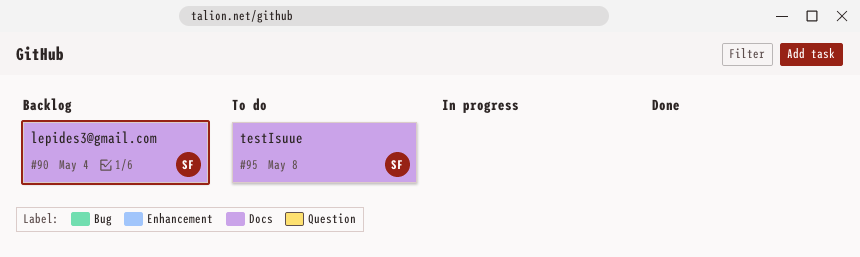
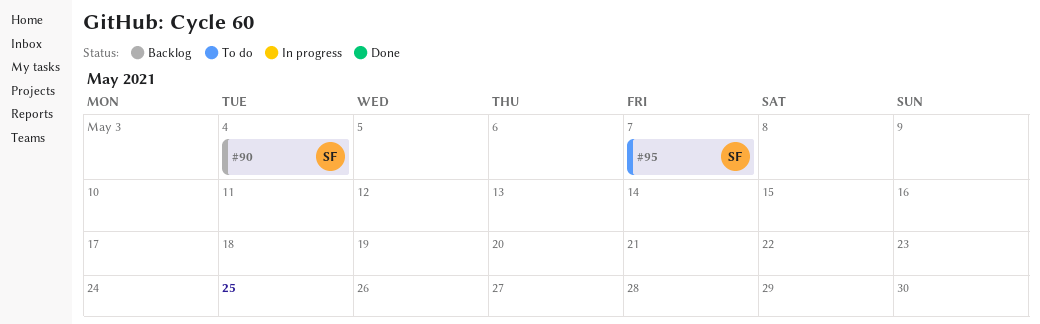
#95, due: May 8 -> May 7

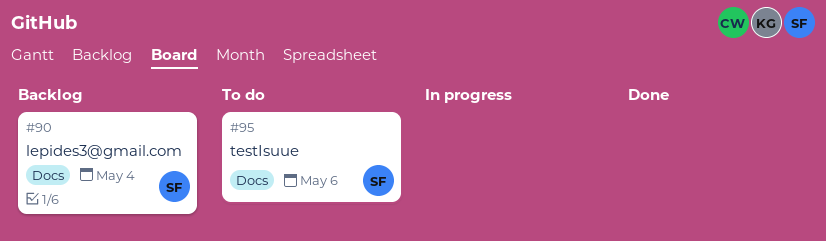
#95, due: May 7 -> May 6

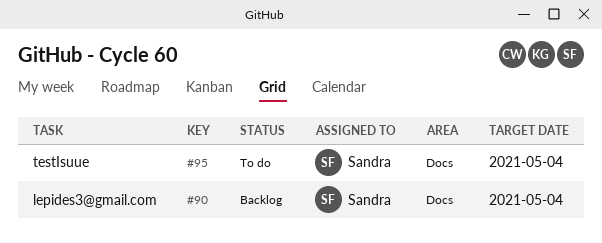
#95, due: May 6 -> May 4

